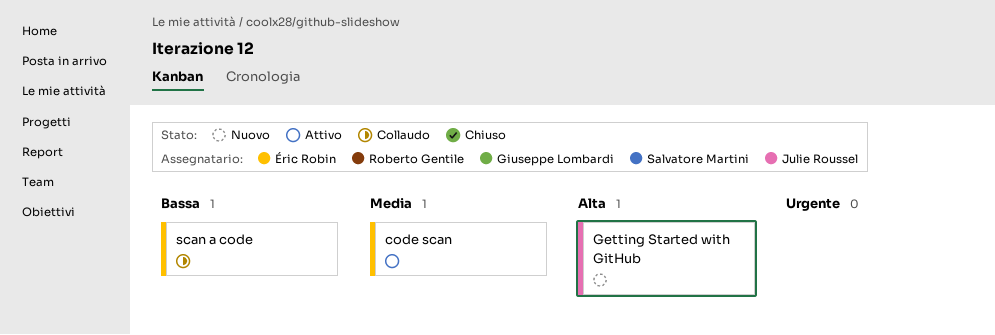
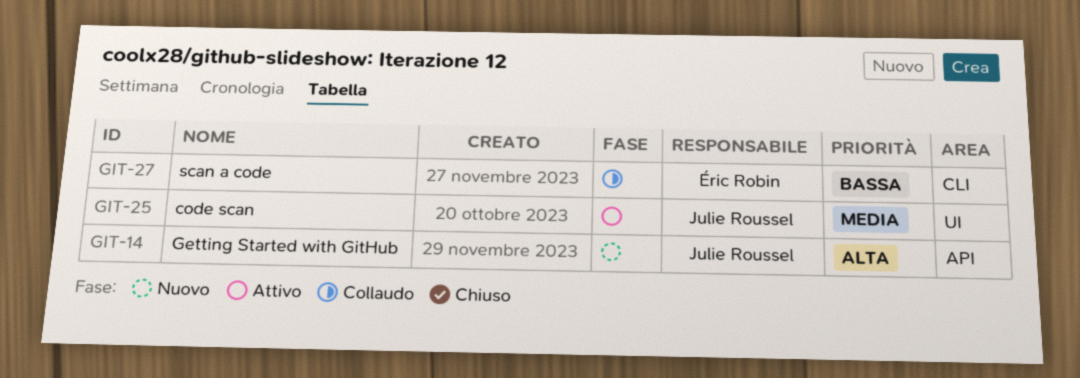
code scan, owner: Éric Robin -> Julie Roussel

